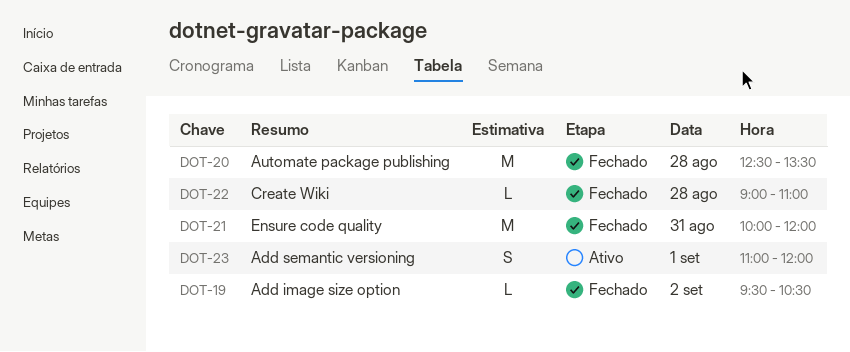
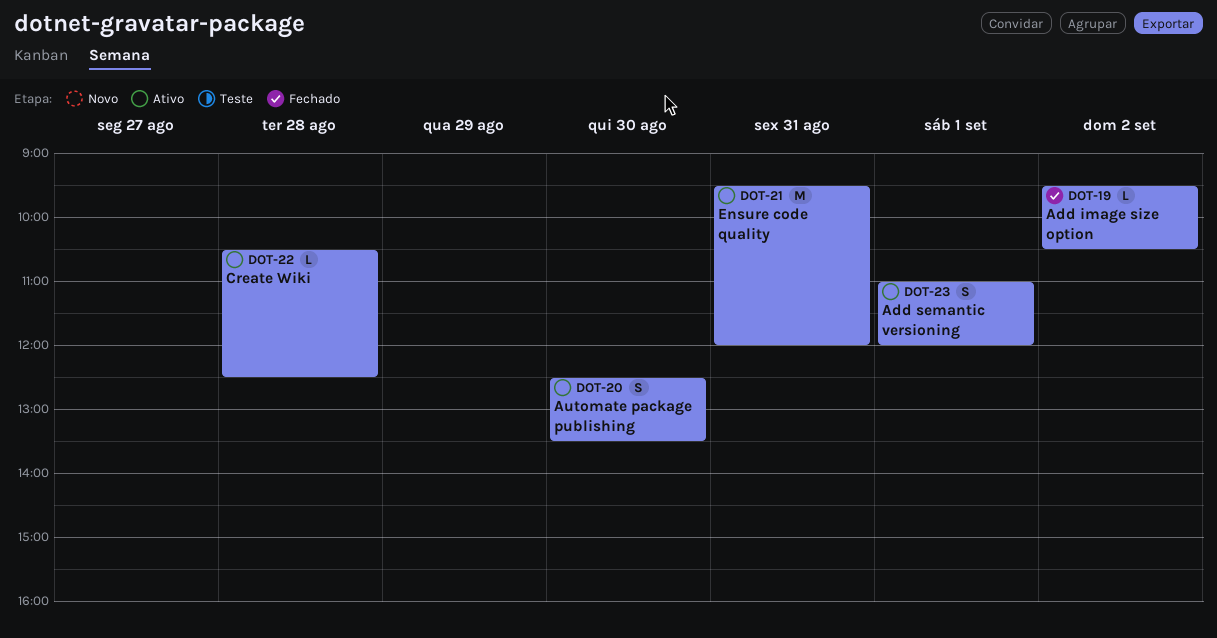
DOT-20, status: Fechado -> Ativo
DOT-20, estimate: M -> S
DOT-20, day: Aug 28 -> Aug 30
DOT-21, status: Fechado -> Ativo
DOT-21, begins: 10:00 -> 09:30
DOT-22, status: Fechado -> Ativo
DOT-22, begins: 09:00 -> 10:30
DOT-22, ends: 11:00 -> 12:30

